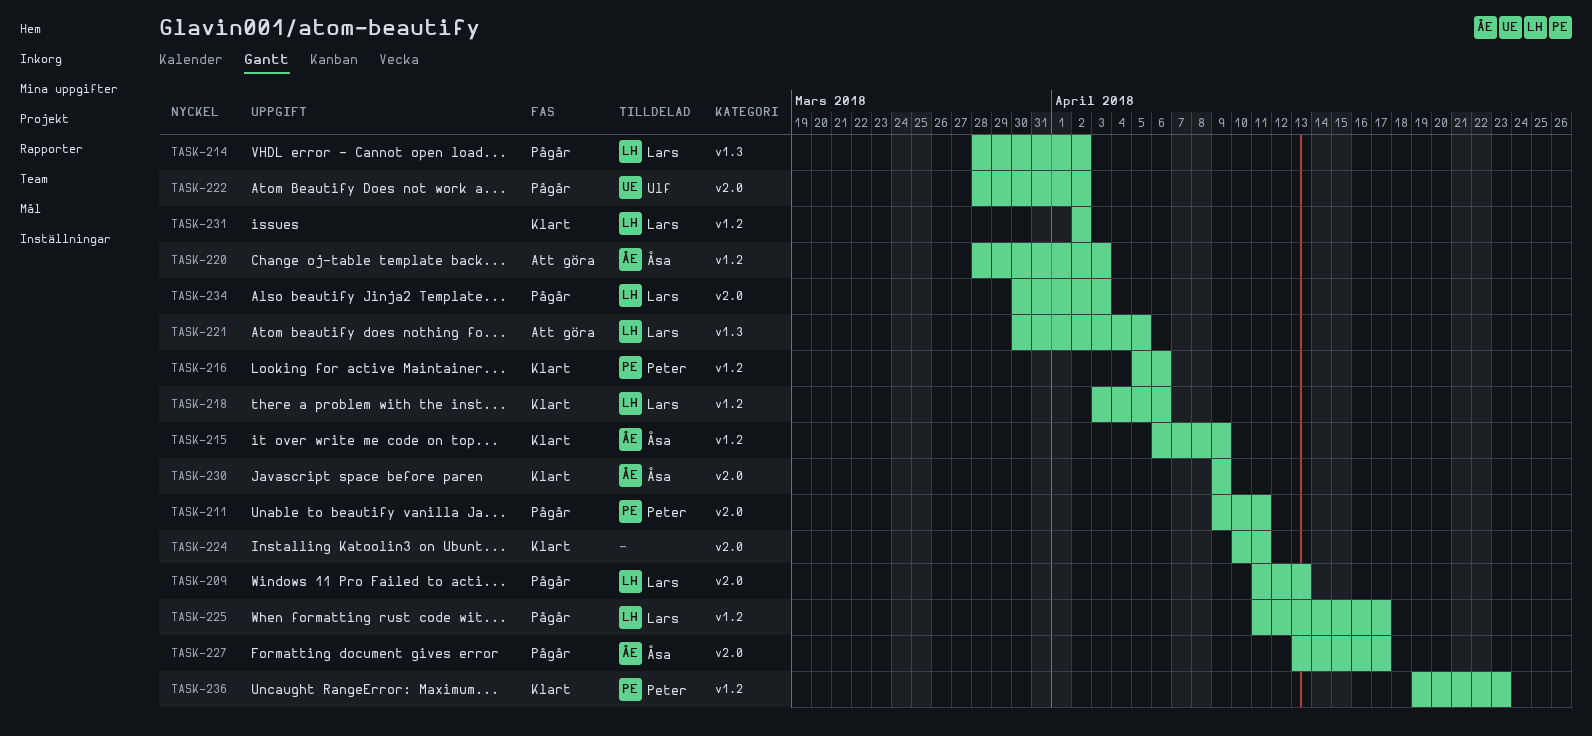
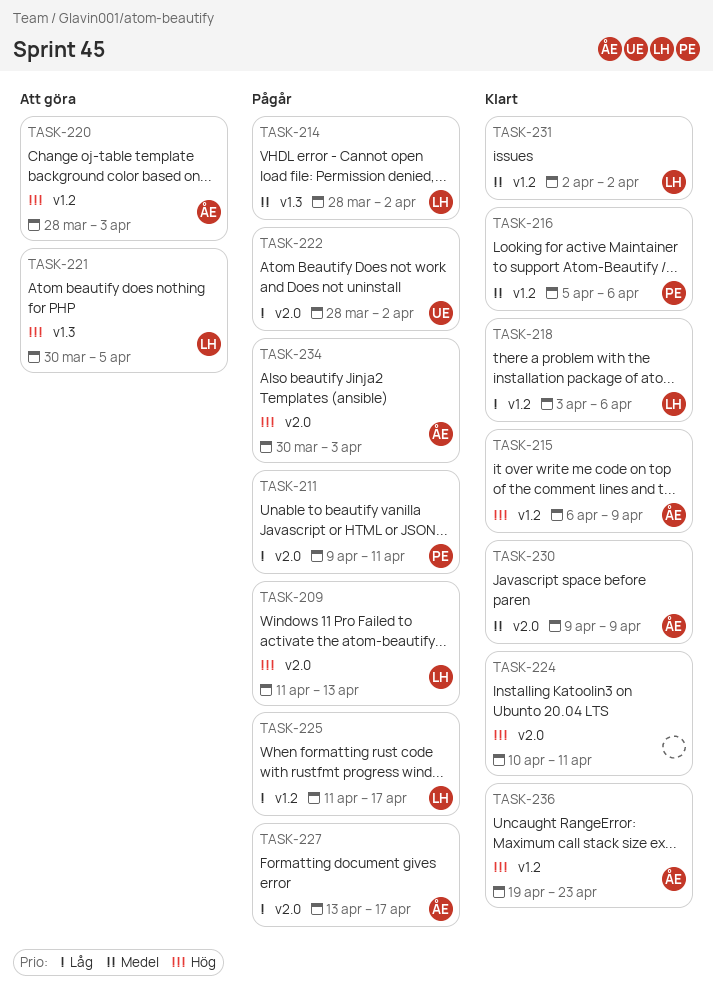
TASK-234, owner: Lars -> Åsa
TASK-236, owner: Peter -> Åsa

